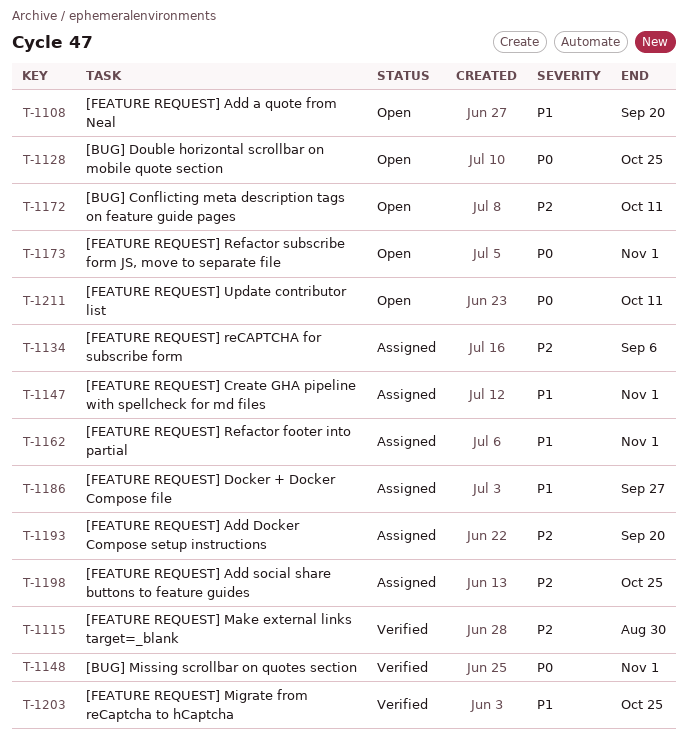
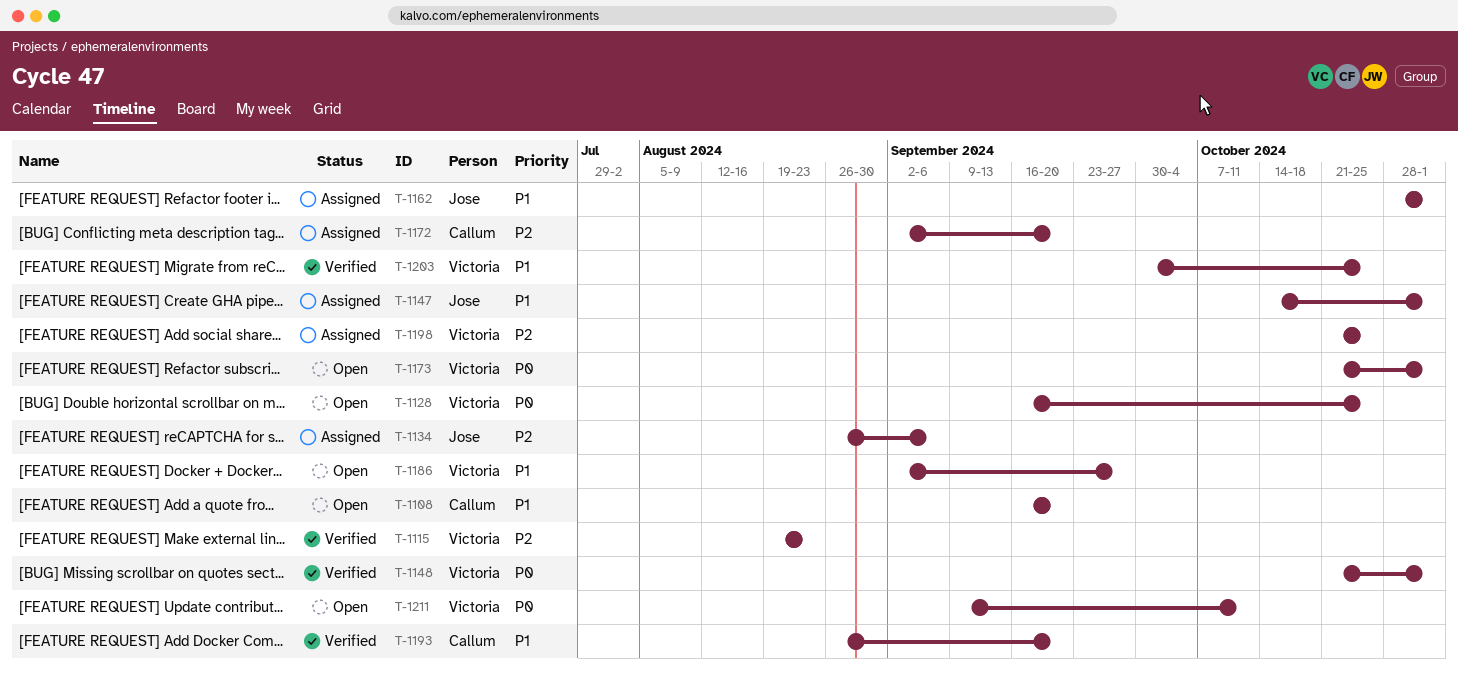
T-1115, due: Aug 30 -> Aug 23
T-1172, status: Open -> Assigned
T-1172, due: Oct 11 -> Sep 20
T-1186, status: Assigned -> Open
T-1193, status: Assigned -> Verified
T-1193, priority: P2 -> P1

